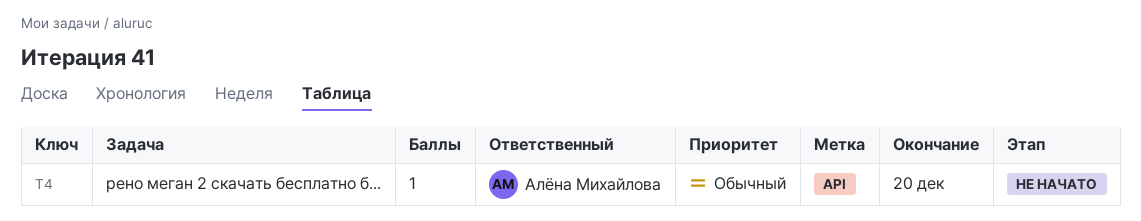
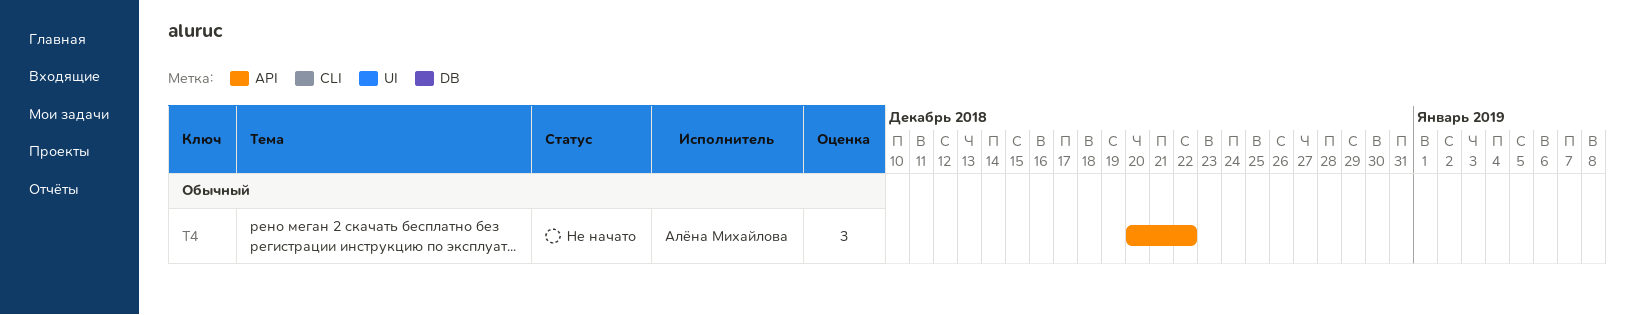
T4, estimate: 1 -> 3
T4, due: Dec 20 -> Dec 22

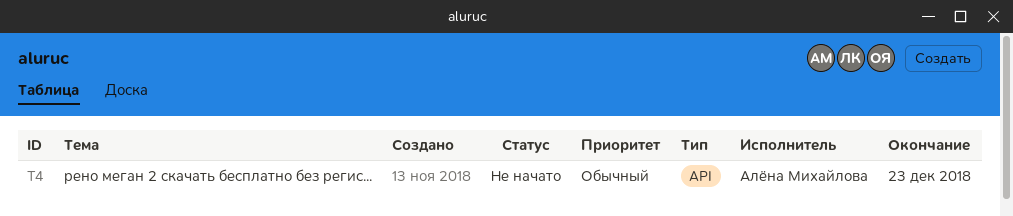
T4, due: Dec 22 -> Dec 23

